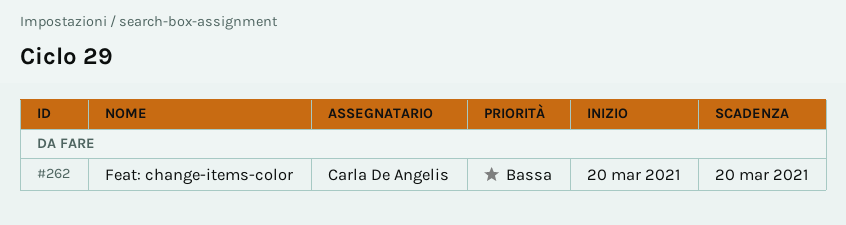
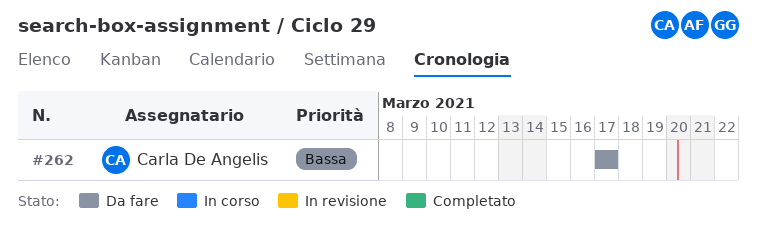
#262, start: Mar 20 -> Mar 17
#262, due: Mar 20 -> Mar 17

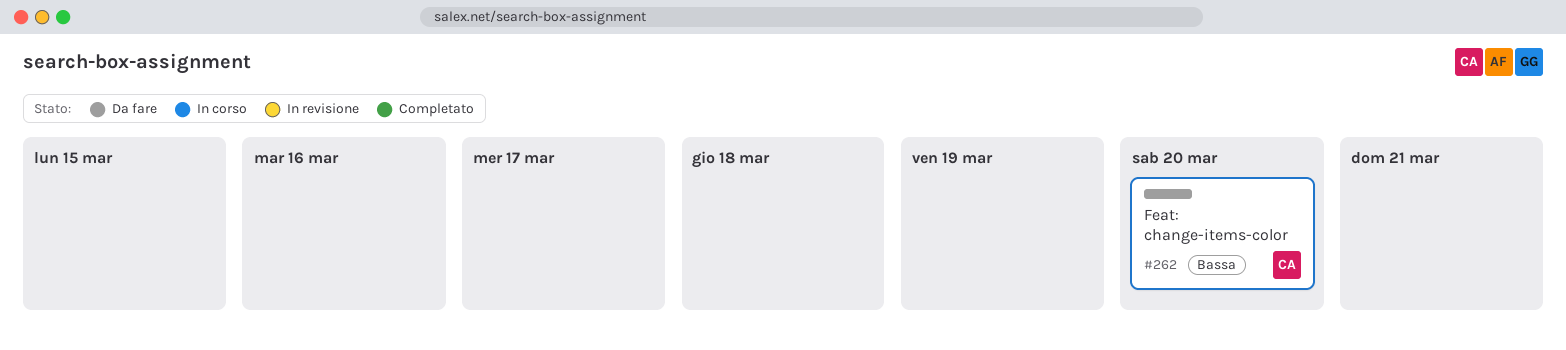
#262, due: Mar 17 -> Mar 20

